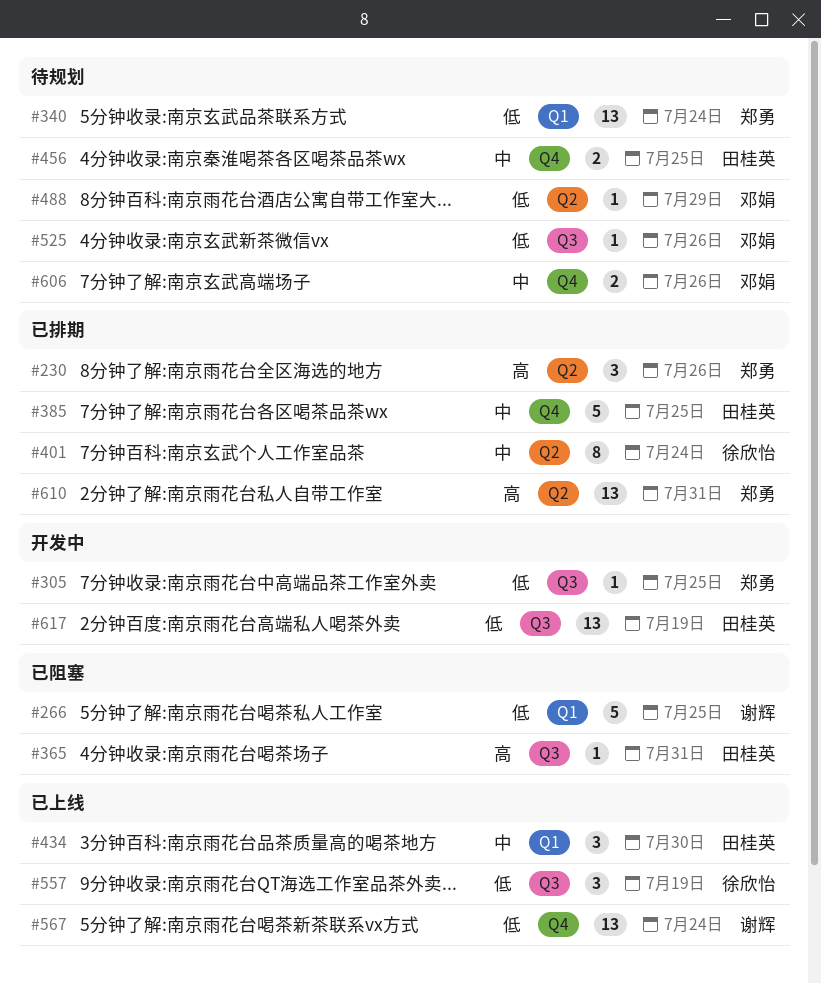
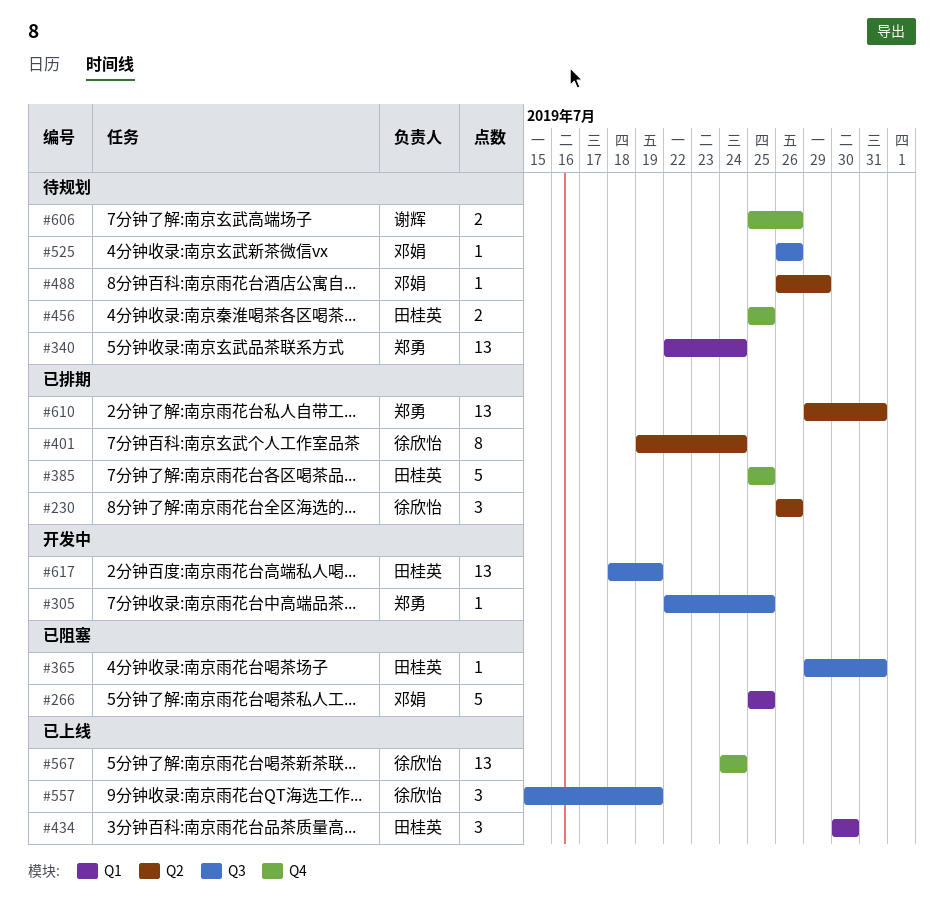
#230, owner: 郑勇 -> 徐欣怡
#266, owner: 谢辉 -> 邓娟
#567, owner: 谢辉 -> 徐欣怡
#606, owner: 邓娟 -> 谢辉

